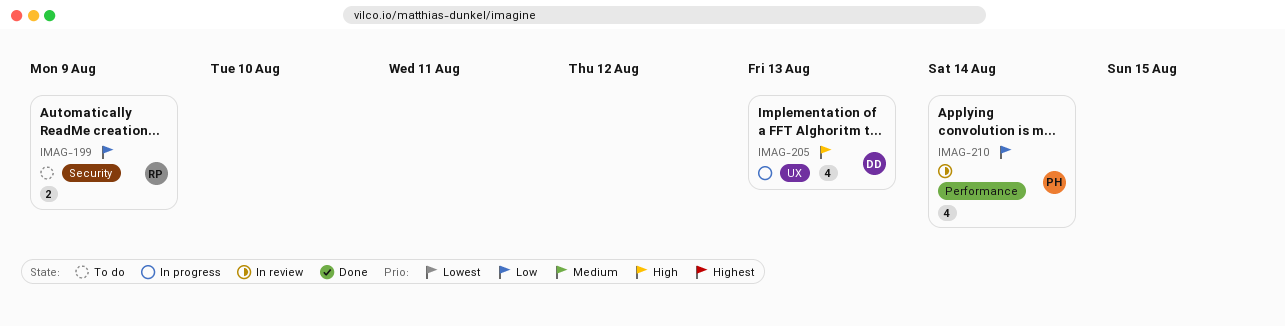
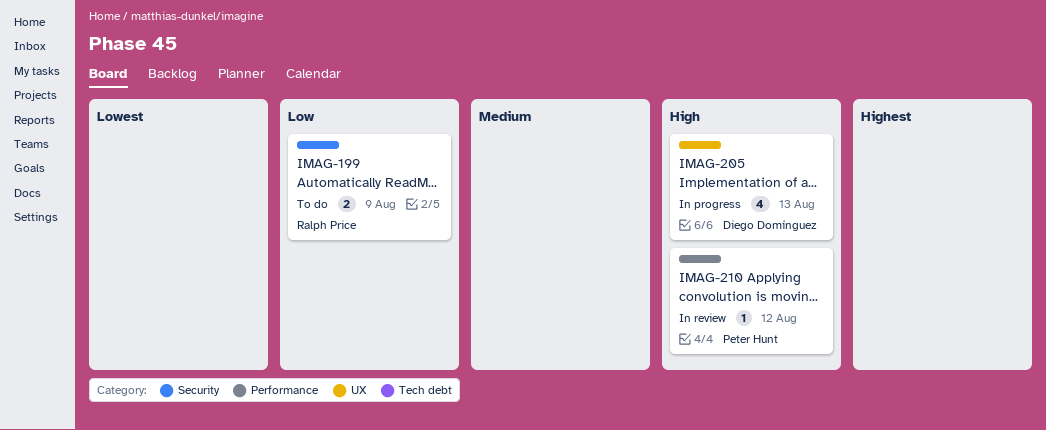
IMAG-210, priority: Low -> High
IMAG-210, estimate: 4 -> 1
IMAG-210, due: Aug 14 -> Aug 12

